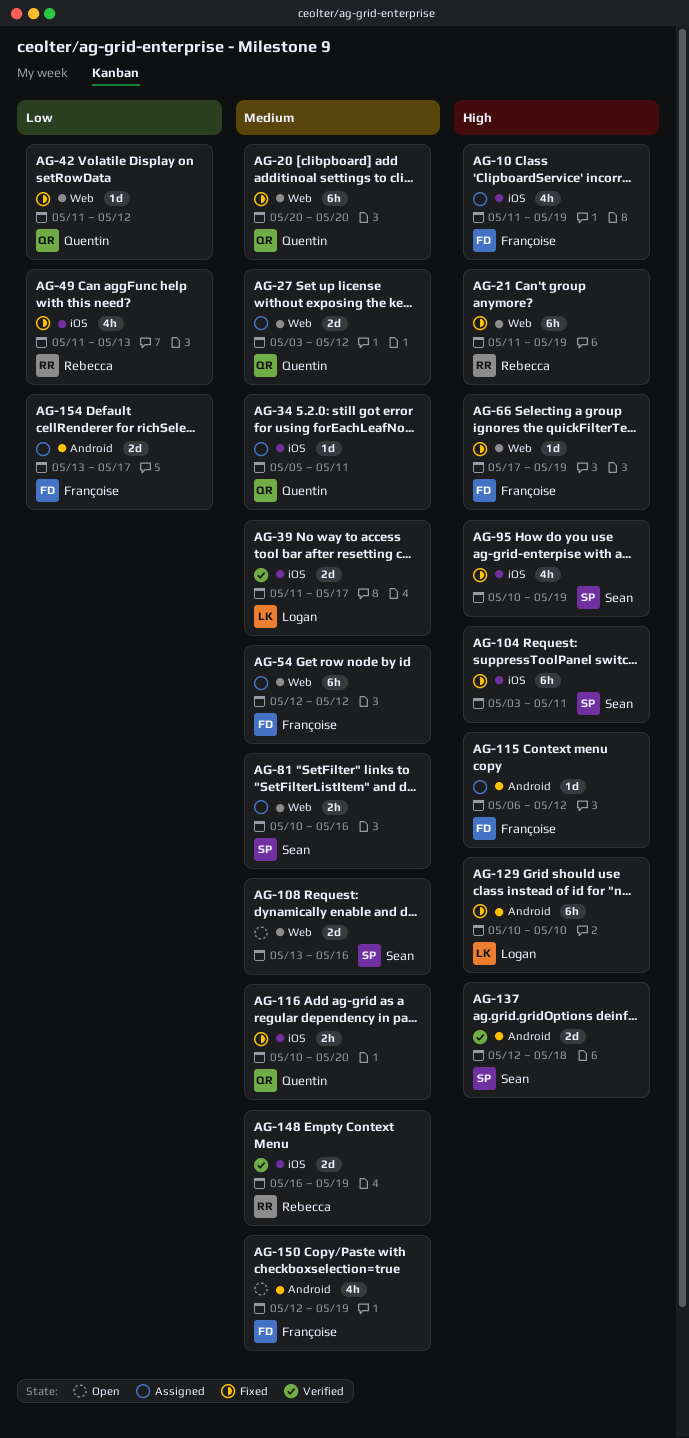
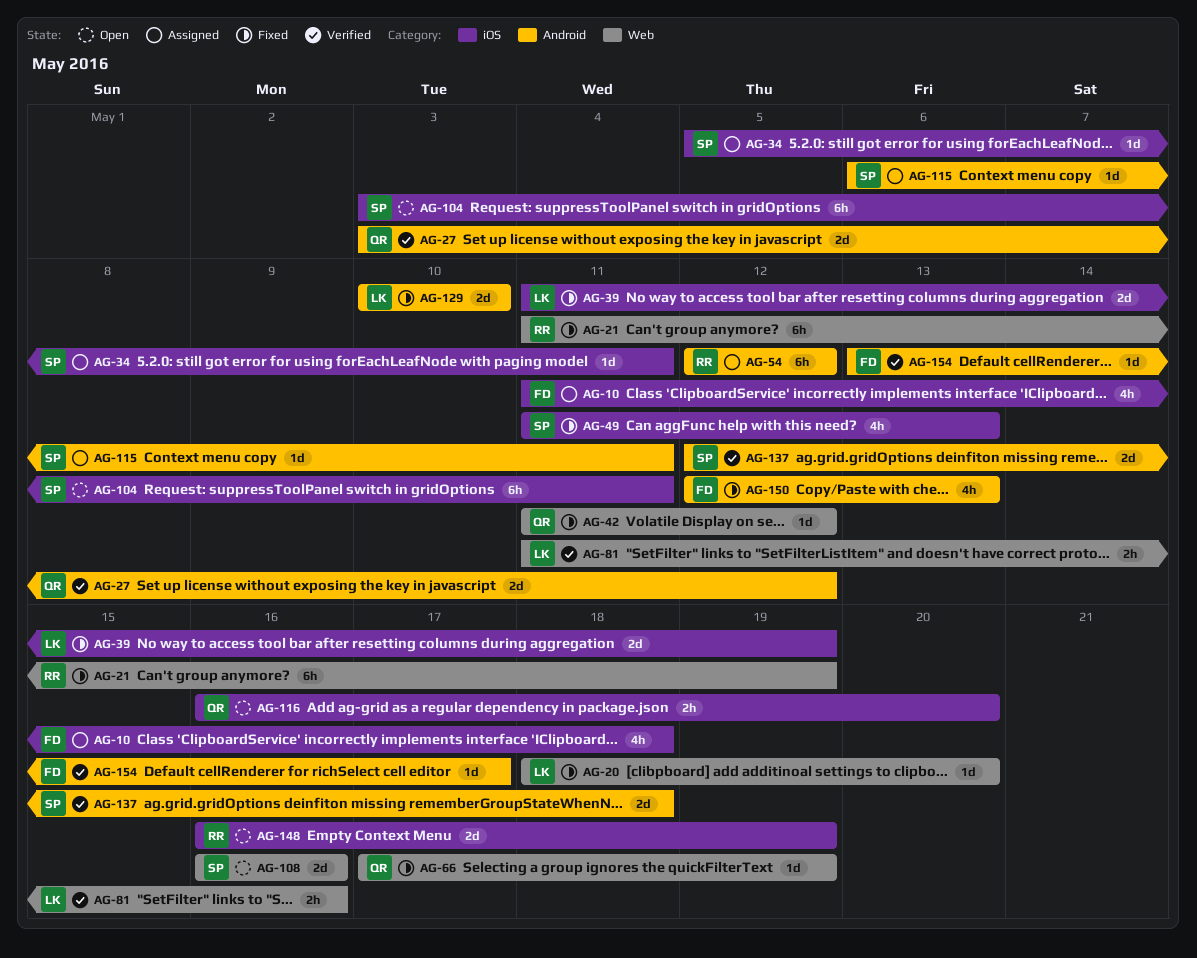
AG-10, due: May 19 -> May 18
AG-20, owner: Quentin -> Logan
AG-20, estimate: 6h -> 1d
AG-20, start: May 20 -> May 18
AG-27, status: Assigned -> Verified
AG-27, label: Web -> Android
AG-34, owner: Quentin -> Sean
AG-39, status: Verified -> Fixed
AG-39, due: May 17 -> May 19
AG-49, owner: Rebecca -> Sean
AG-54, owner: Françoise -> Rebecca
AG-54, label: Web -> Android
AG-66, owner: Françoise -> Quentin
AG-81, status: Assigned -> Verified
AG-81, owner: Sean -> Logan
AG-81, start: May 10 -> May 11
AG-95: present -> none
AG-104, status: Fixed -> Open
AG-108, start: May 13 -> May 16
AG-115, owner: Françoise -> Sean
AG-115, due: May 12 -> May 11
AG-116, status: Fixed -> Open
AG-116, start: May 10 -> May 16
AG-129, estimate: 6h -> 2d
AG-148, status: Verified -> Open
AG-150, status: Open -> Fixed
AG-150, due: May 19 -> May 13
AG-154, status: Assigned -> Verified
AG-154, estimate: 2d -> 1d

